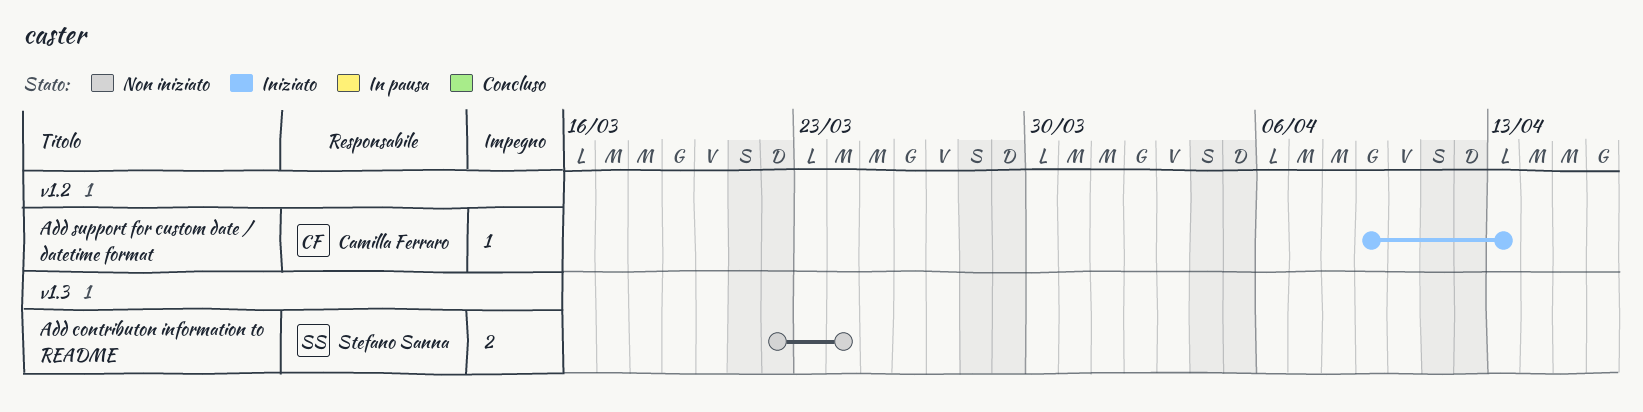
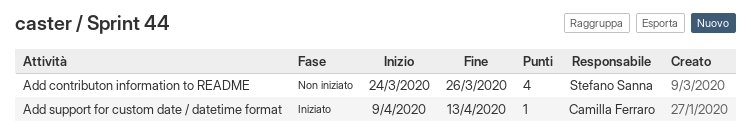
Add contributon information to README, estimate: 2 -> 4
Add contributon information to README, start: Mar 22 -> Mar 24
Add contributon information to README, due: Mar 24 -> Mar 26

